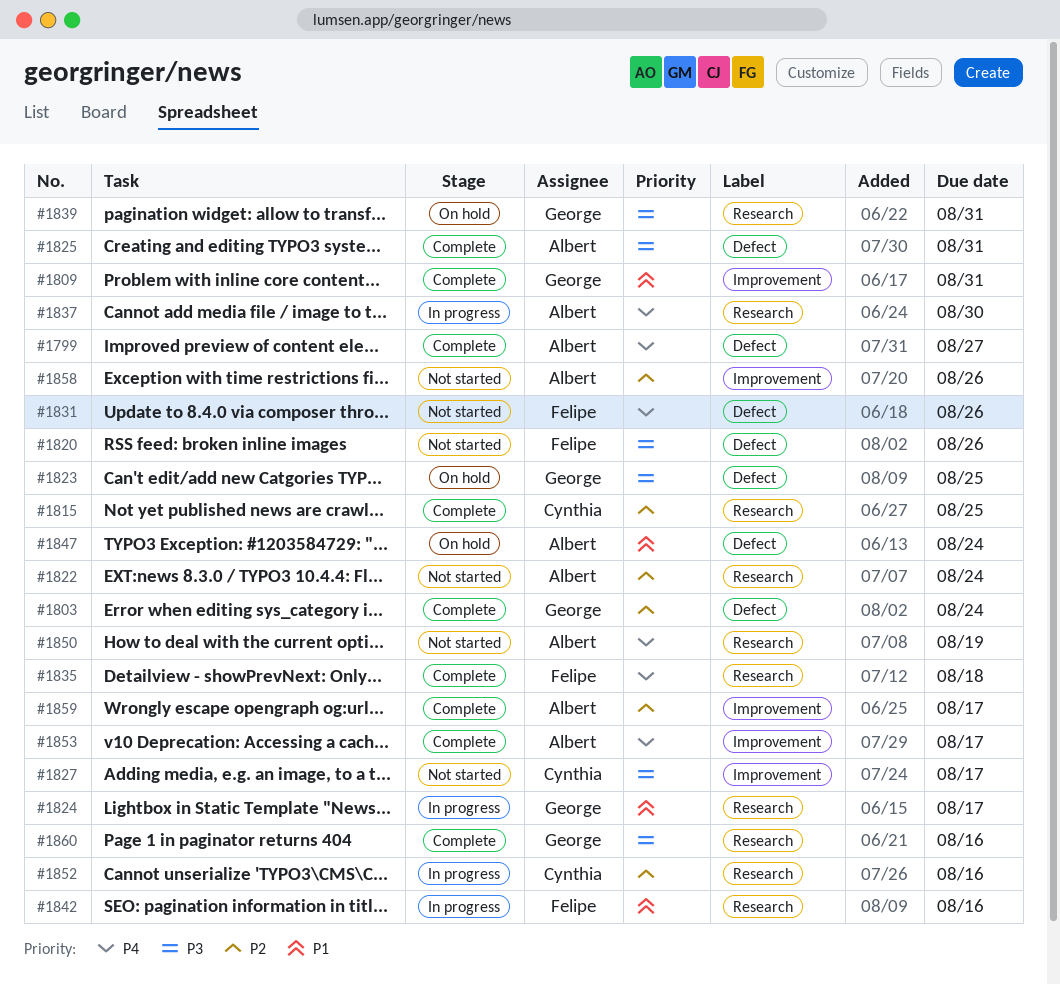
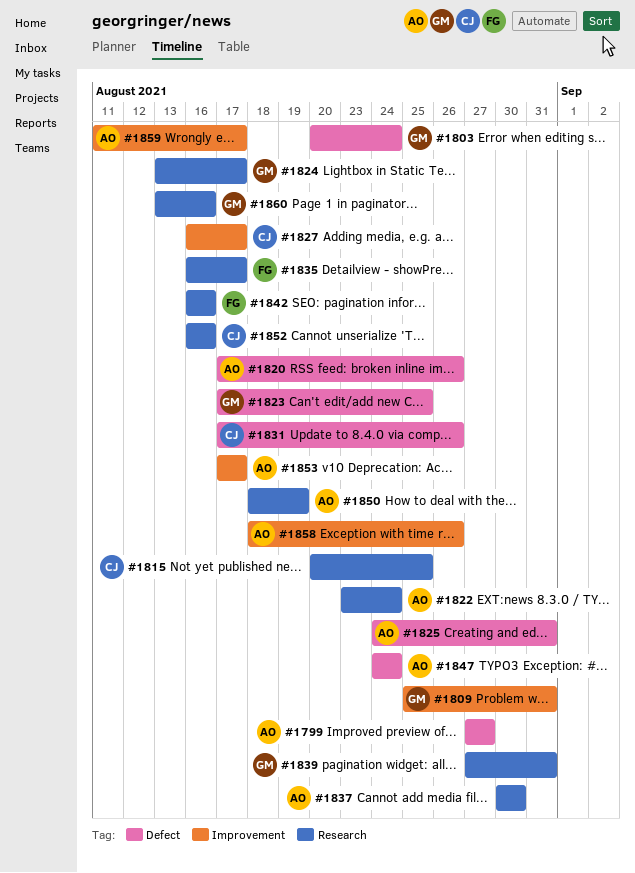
#1820, owner: Felipe -> Albert
#1831, owner: Felipe -> Cynthia
#1835, due: Aug 18 -> Aug 17

